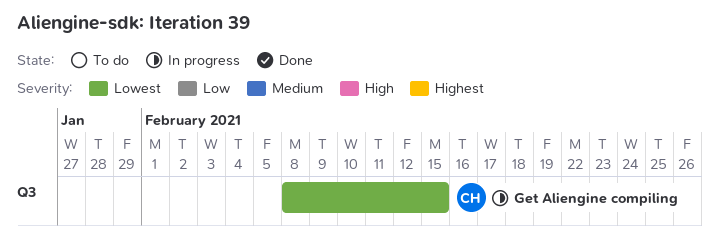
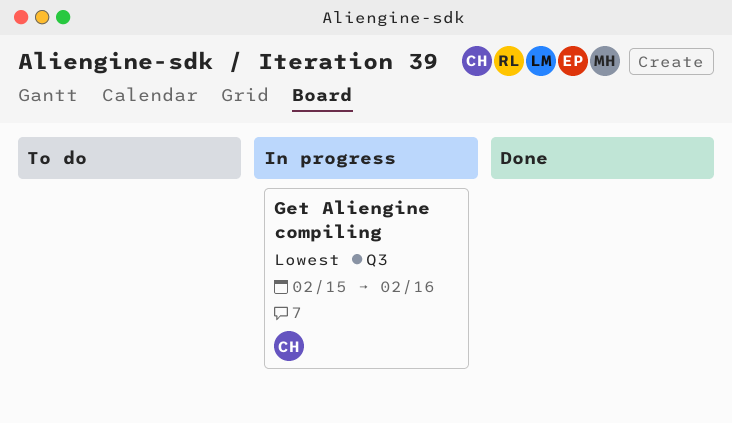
Get Aliengine compiling, start: Feb 8 -> Feb 15
Get Aliengine compiling, due: Feb 15 -> Feb 16

